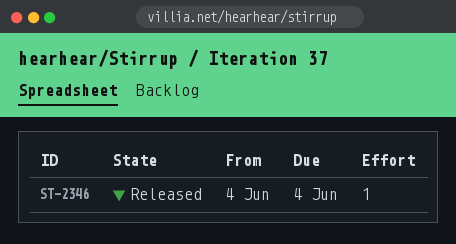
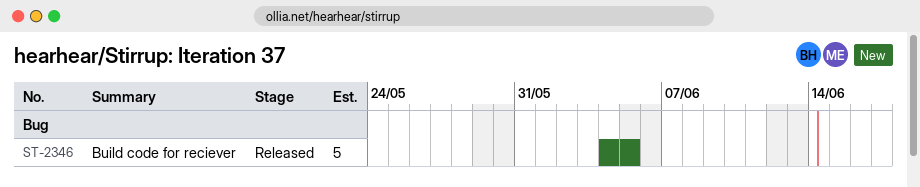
ST-2346, estimate: 1 -> 5
ST-2346, due: Jun 4 -> Jun 5

